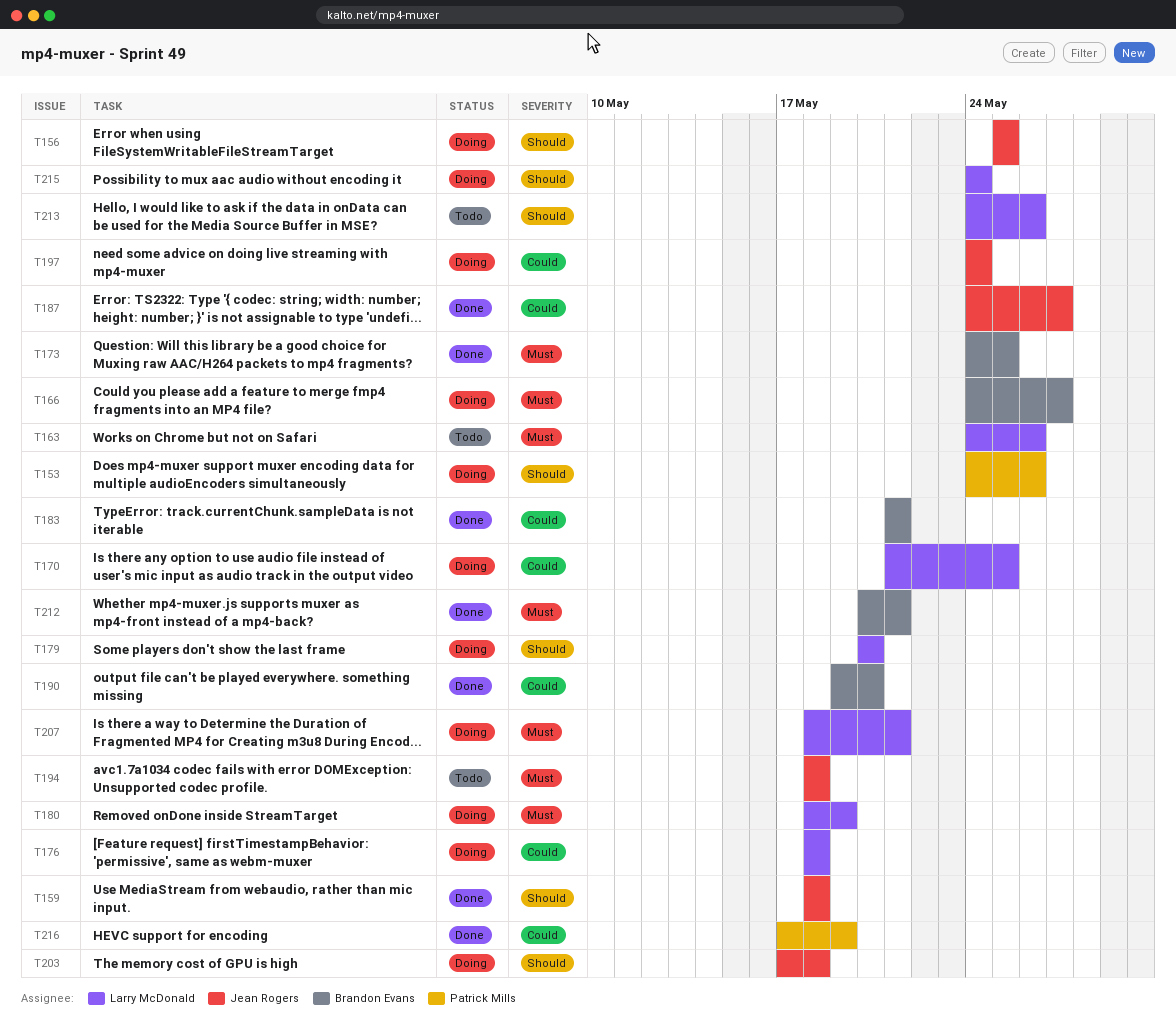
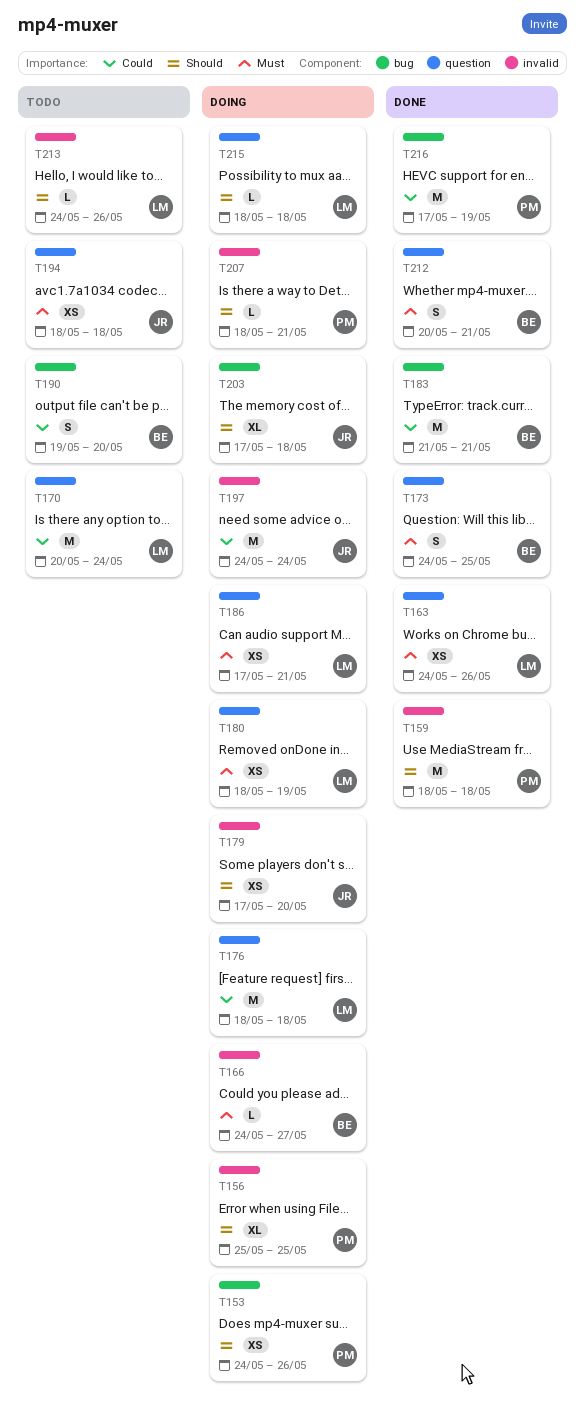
T156, owner: Jean Rogers -> Patrick Mills
T159, owner: Jean Rogers -> Patrick Mills
T163, status: Todo -> Done
T170, status: Doing -> Todo
T170, start: May 21 -> May 20
T170, due: May 25 -> May 24
T179, owner: Larry McDonald -> Jean Rogers
T179, start: May 20 -> May 17
T186: none -> present
T187: present -> none
T190, status: Done -> Todo
T207, owner: Larry McDonald -> Patrick Mills
T207, priority: Must -> Should
T215, start: May 24 -> May 18
T215, due: May 24 -> May 18

